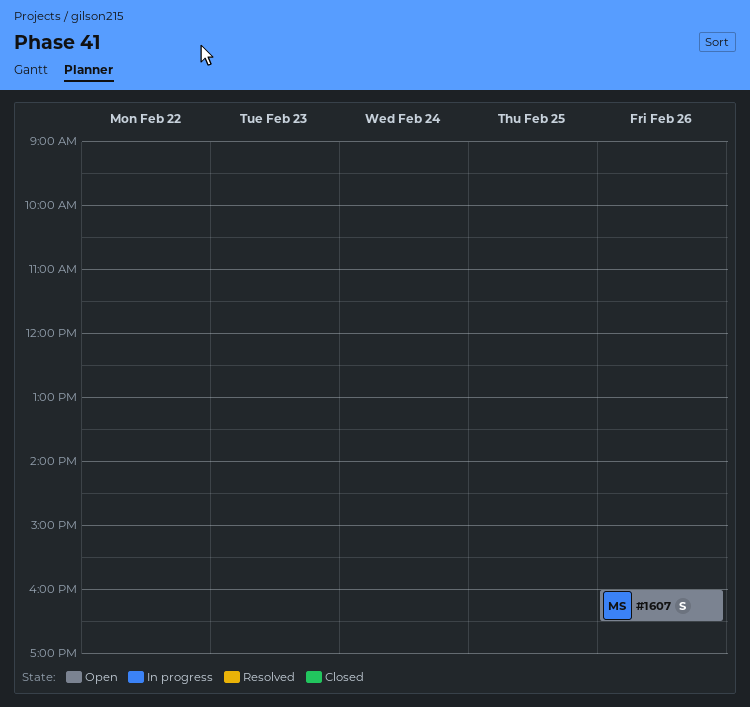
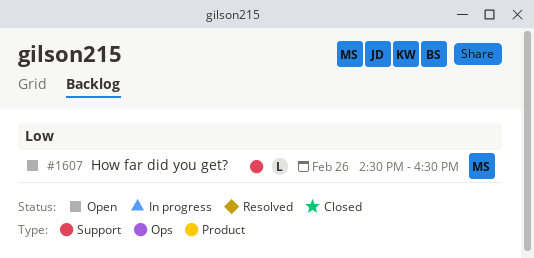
#1607, estimate: S -> L
#1607, begins: 16:00 -> 14:30

